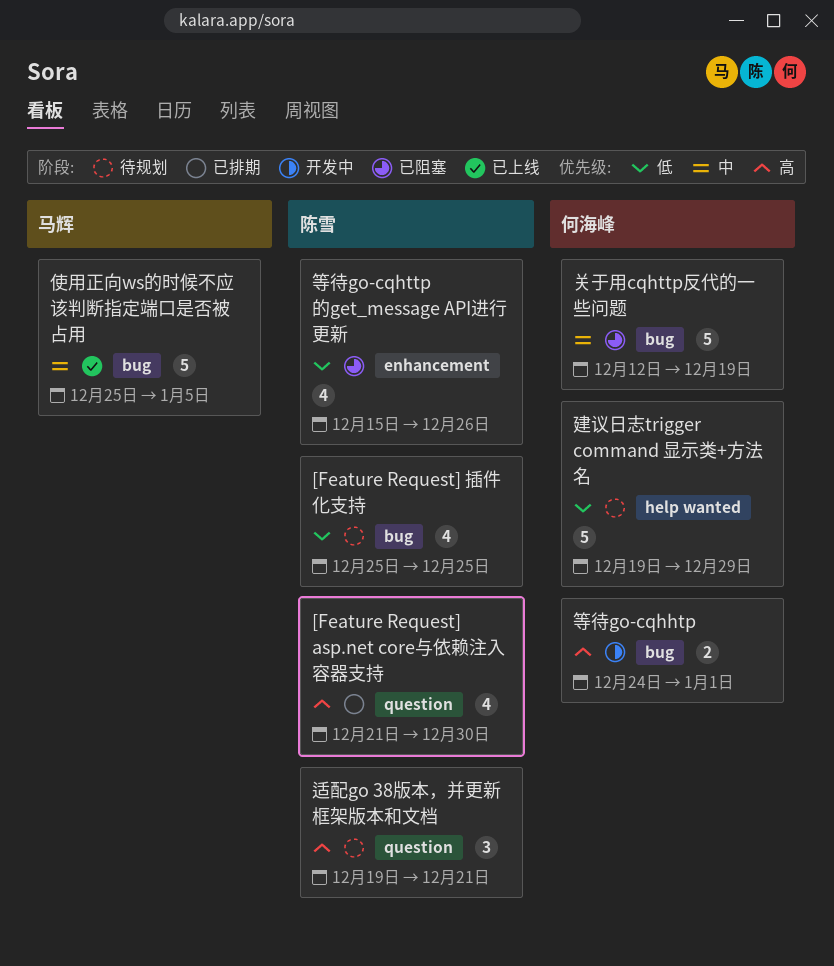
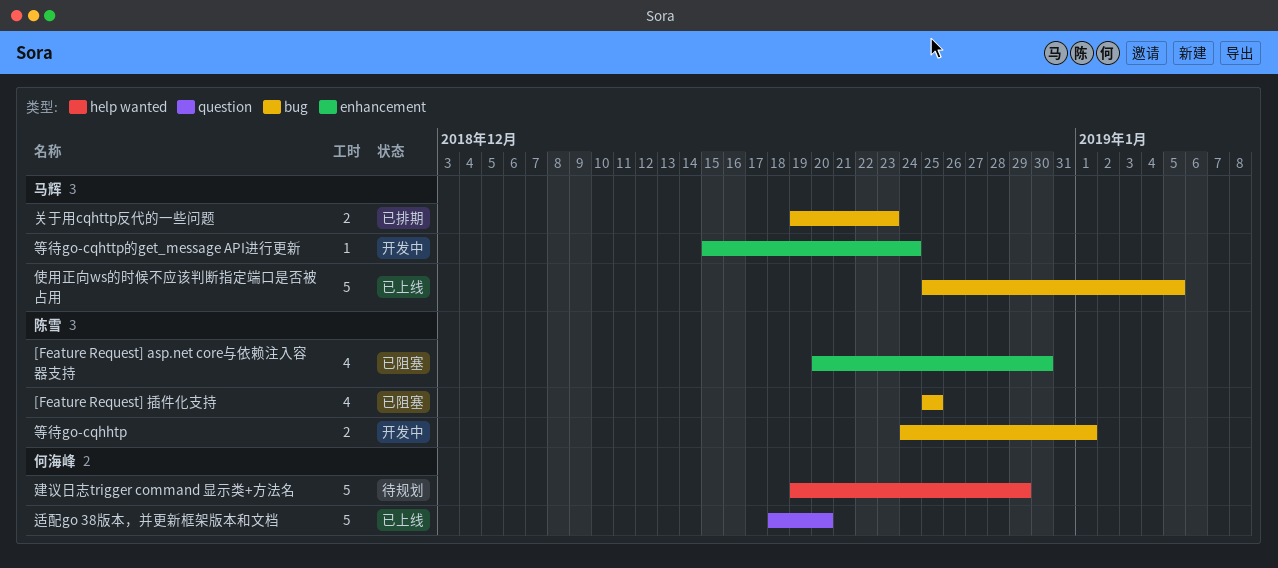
[Feature Request] asp.net core与依赖注入容器支持, status: 已排期 -> 已阻塞
[Feature Request] asp.net core与依赖注入容器支持, label: question -> enhancement
[Feature Request] asp.net core与依赖注入容器支持, start: Dec 21 -> Dec 20
[Feature Request] 插件化支持, status: 待规划 -> 已阻塞
关于用cqhttp反代的一些问题, status: 已阻塞 -> 已排期
关于用cqhttp反代的一些问题, owner: 何海峰 -> 马辉
关于用cqhttp反代的一些问题, estimate: 5 -> 2
关于用cqhttp反代的一些问题, start: Dec 12 -> Dec 19
关于用cqhttp反代的一些问题, due: Dec 19 -> Dec 23
等待go-cqhhtp, owner: 何海峰 -> 陈雪
等待go-cqhttp的get_message API进行更新, status: 已阻塞 -> 开发中
等待go-cqhttp的get_message API进行更新, owner: 陈雪 -> 马辉
等待go-cqhttp的get_message API进行更新, estimate: 4 -> 1
等待go-cqhttp的get_message API进行更新, due: Dec 26 -> Dec 24
适配go 38版本，并更新框架版本和文档, status: 待规划 -> 已上线
适配go 38版本，并更新框架版本和文档, owner: 陈雪 -> 何海峰
适配go 38版本，并更新框架版本和文档, estimate: 3 -> 5
适配go 38版本，并更新框架版本和文档, start: Dec 19 -> Dec 18
适配go 38版本，并更新框架版本和文档, due: Dec 21 -> Dec 20

